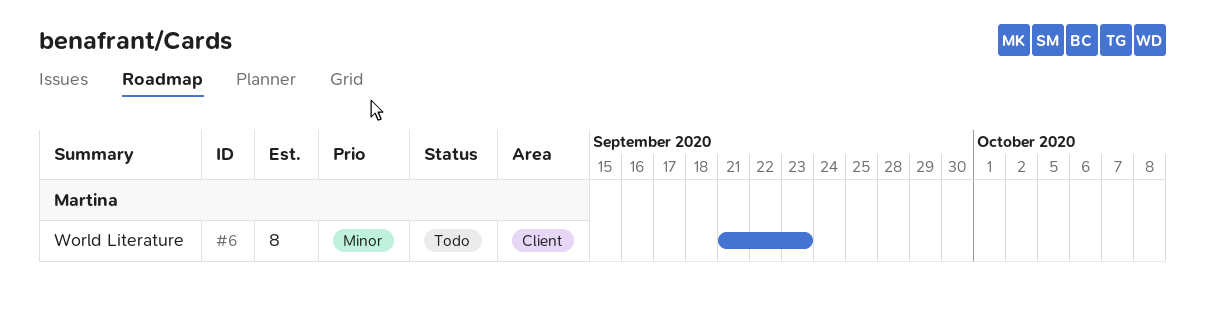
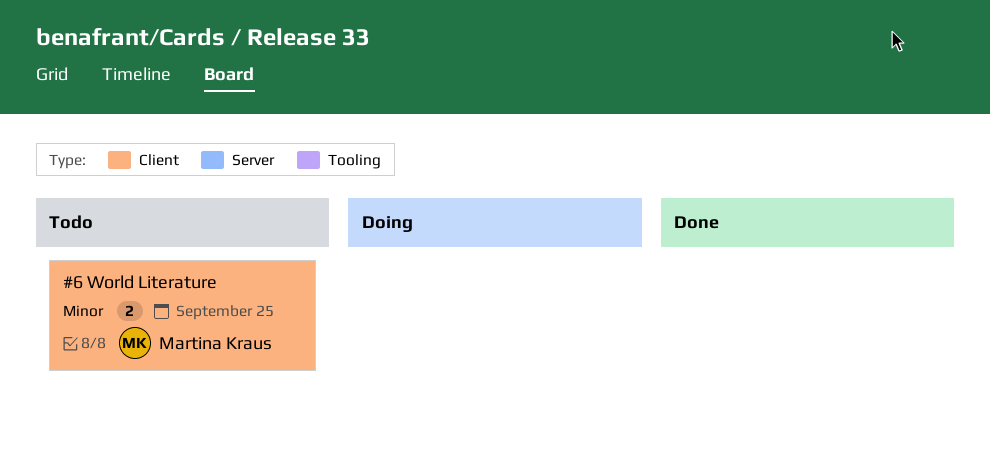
#6, estimate: 8 -> 2
#6, due: Sep 23 -> Sep 25

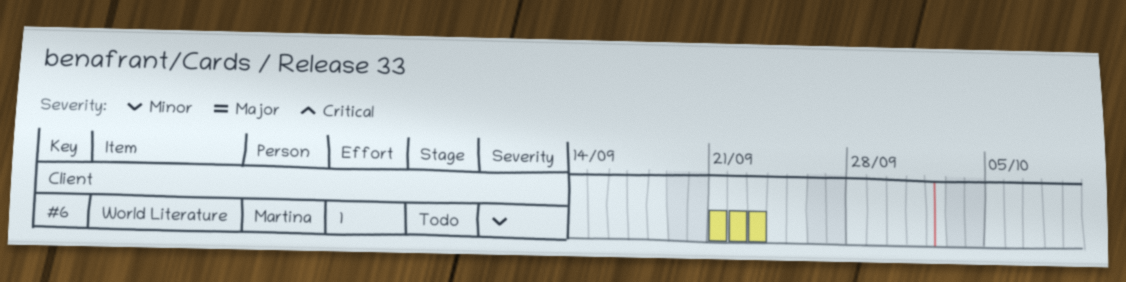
#6, estimate: 2 -> 1
#6, due: Sep 25 -> Sep 23

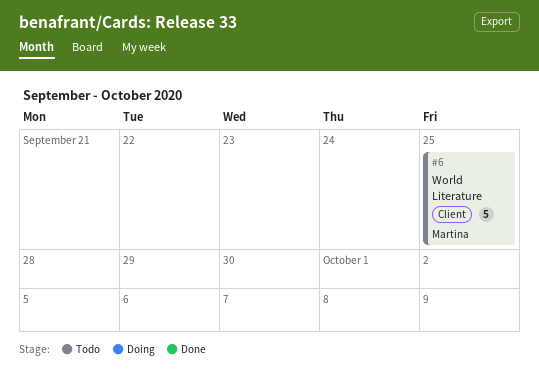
#6, estimate: 1 -> 5
#6, due: Sep 23 -> Sep 25

